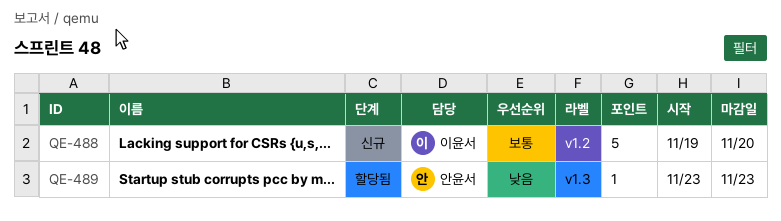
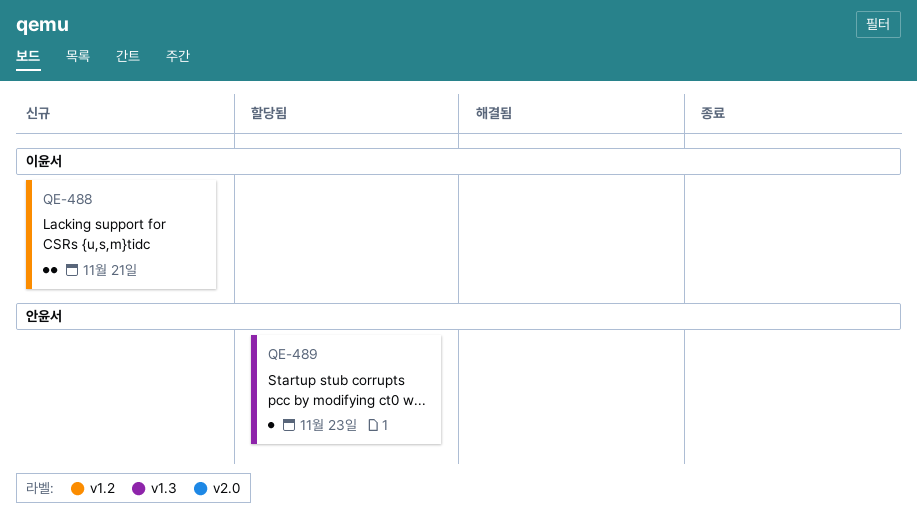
QE-488, estimate: 5 -> 2
QE-488, due: Nov 20 -> Nov 21

